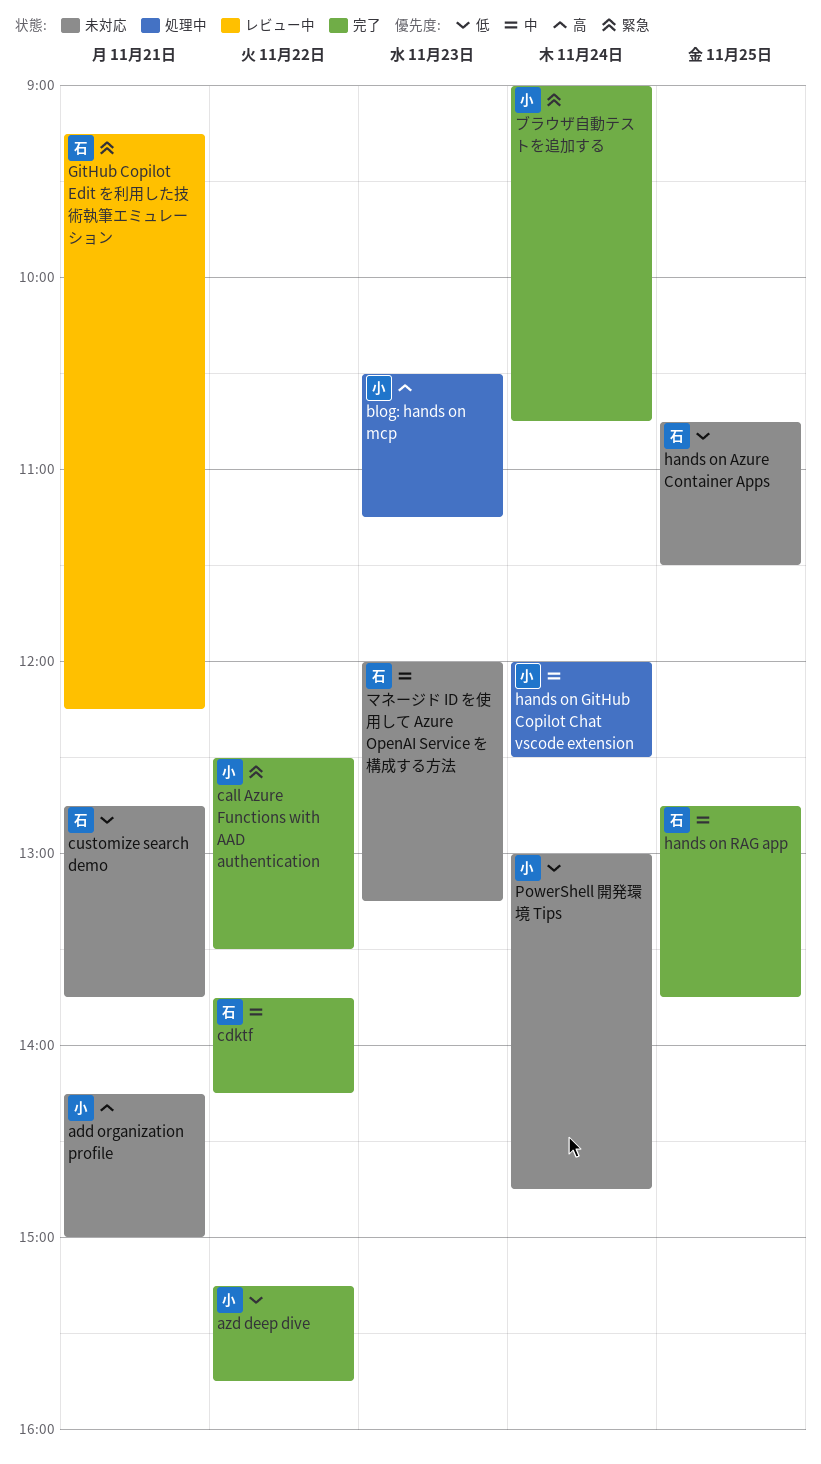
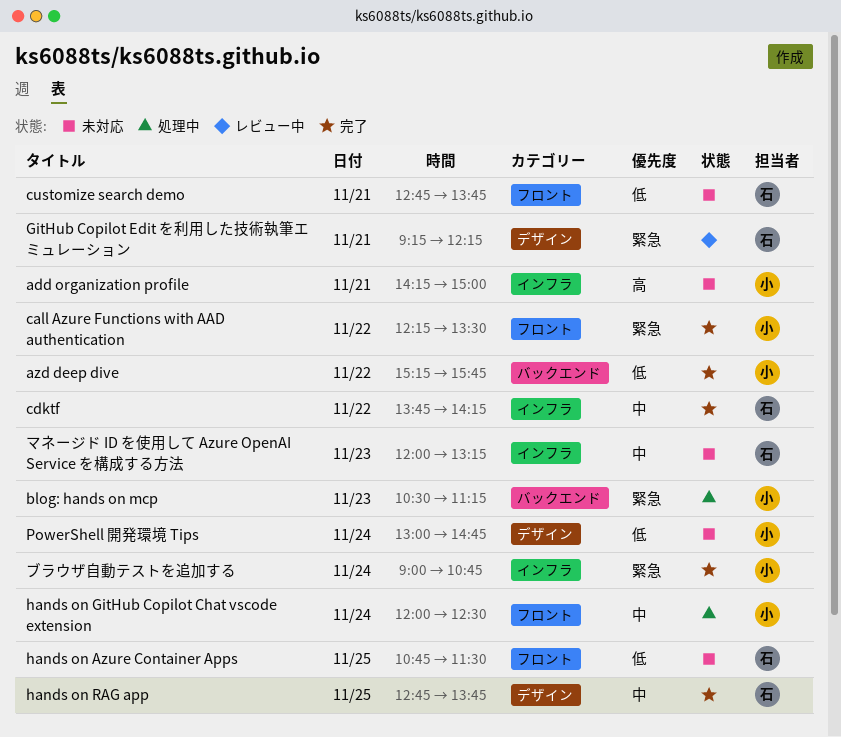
blog: hands on mcp, priority: 高 -> 緊急
call Azure Functions with AAD authentication, begins: 12:30 -> 12:15

